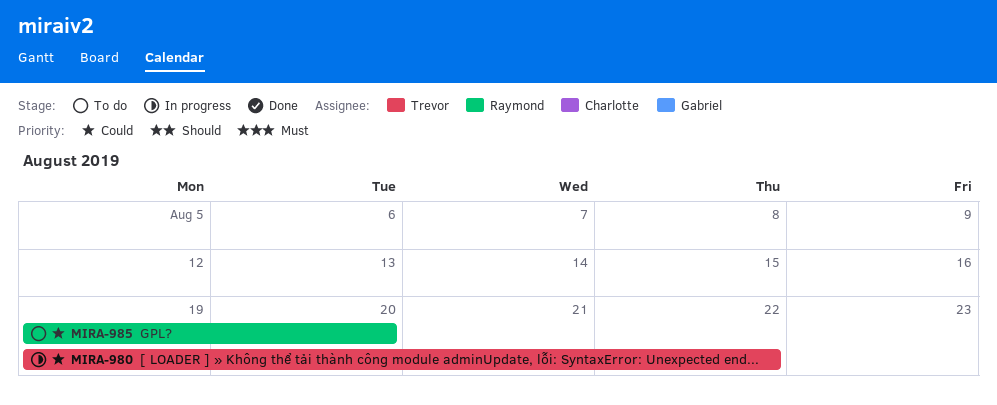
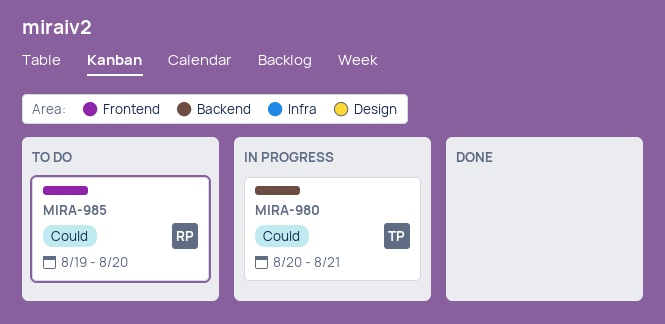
MIRA-980, start: Aug 19 -> Aug 20
MIRA-980, due: Aug 22 -> Aug 21

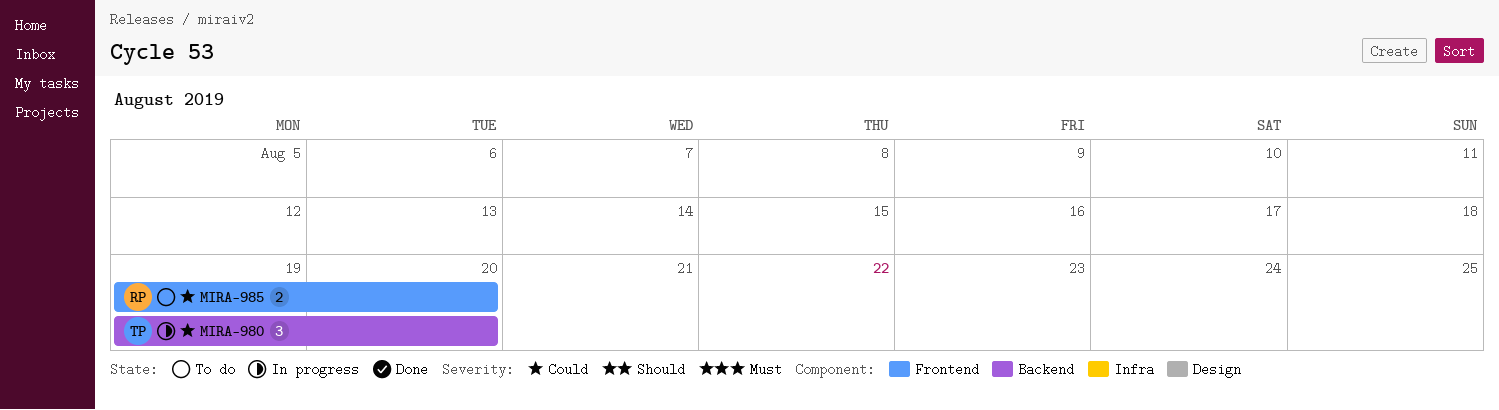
MIRA-980, start: Aug 20 -> Aug 19
MIRA-980, due: Aug 21 -> Aug 20

